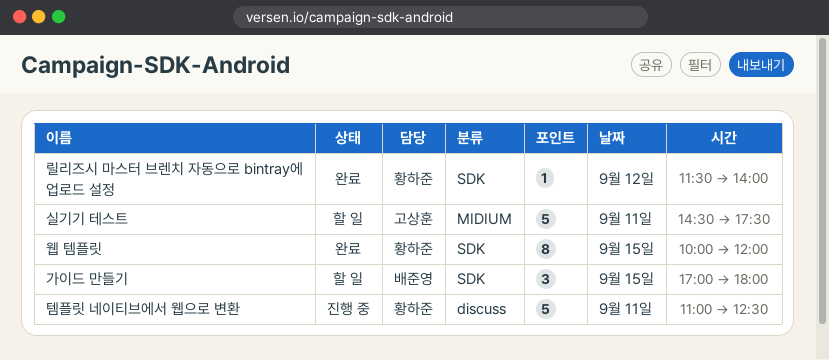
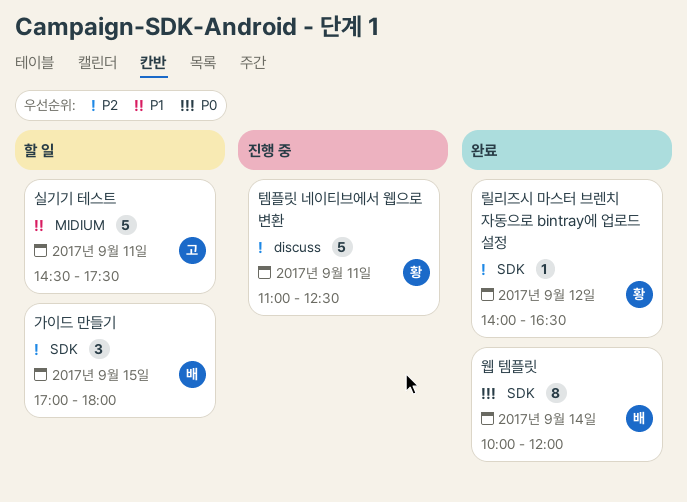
릴리즈시 마스터 브렌치 자동으로 bintray에 업로드 설정, begins: 11:30 -> 14:00
릴리즈시 마스터 브렌치 자동으로 bintray에 업로드 설정, ends: 14:00 -> 16:30
웹 템플릿, owner: 황하준 -> 배준영
웹 템플릿, day: Sep 15 -> Sep 14

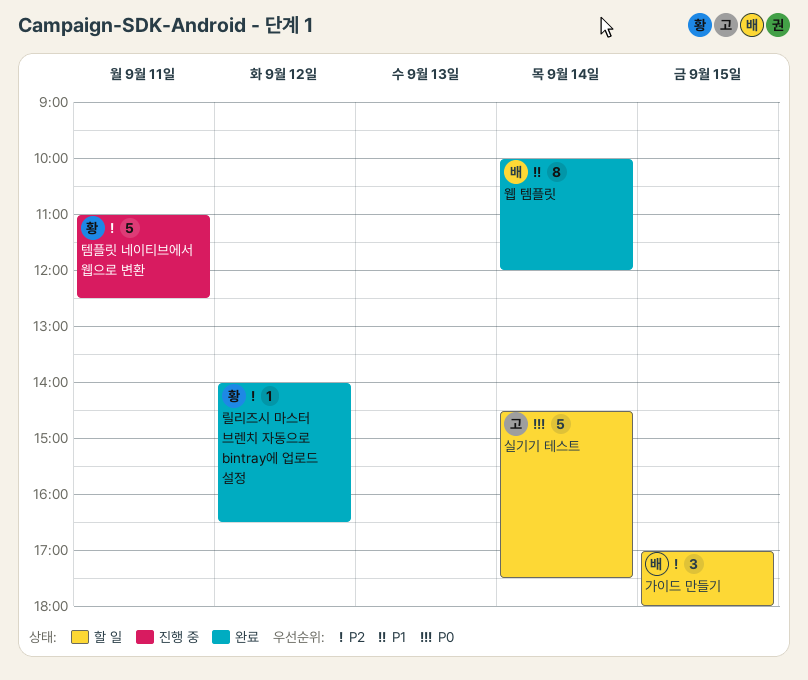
실기기 테스트, priority: P1 -> P0
실기기 테스트, day: Sep 11 -> Sep 14
웹 템플릿, priority: P0 -> P1

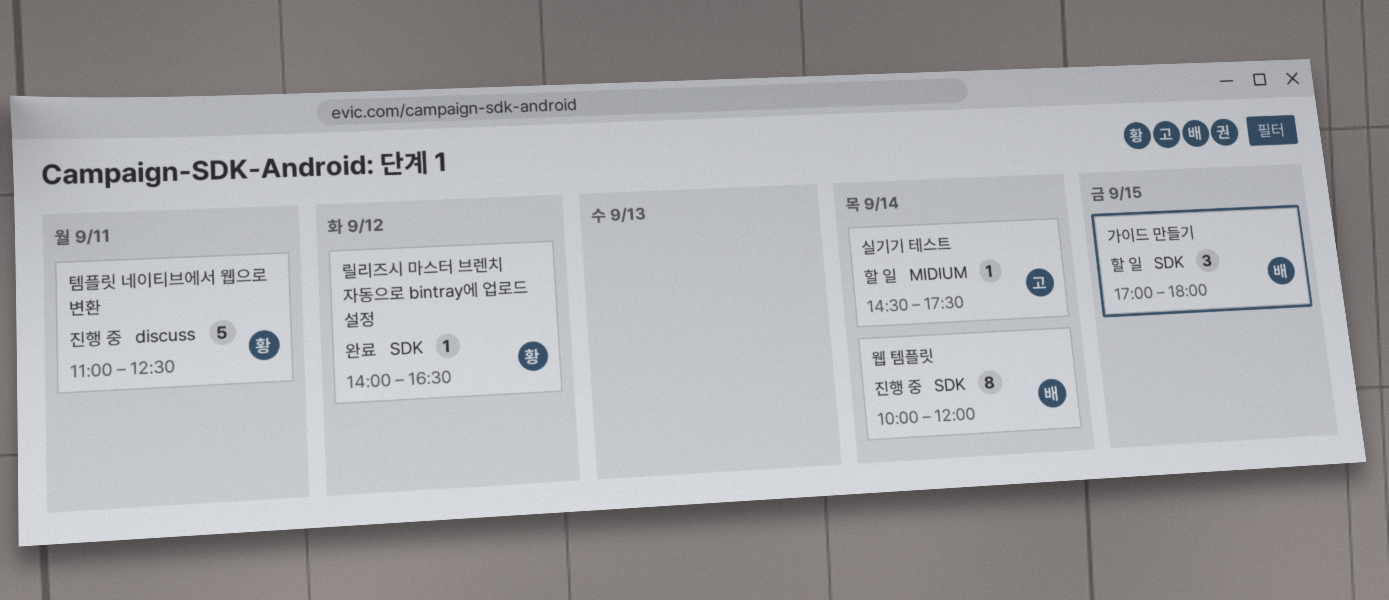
실기기 테스트, estimate: 5 -> 1
웹 템플릿, status: 완료 -> 진행 중

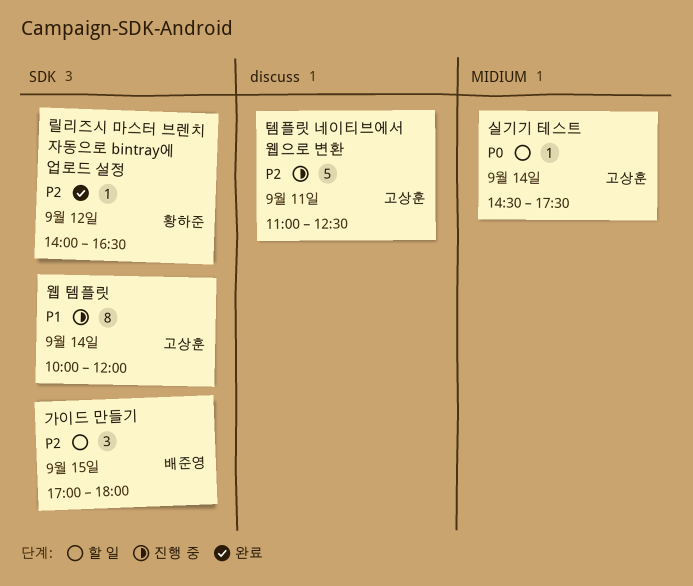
웹 템플릿, owner: 배준영 -> 고상훈
템플릿 네이티브에서 웹으로 변환, owner: 황하준 -> 고상훈

